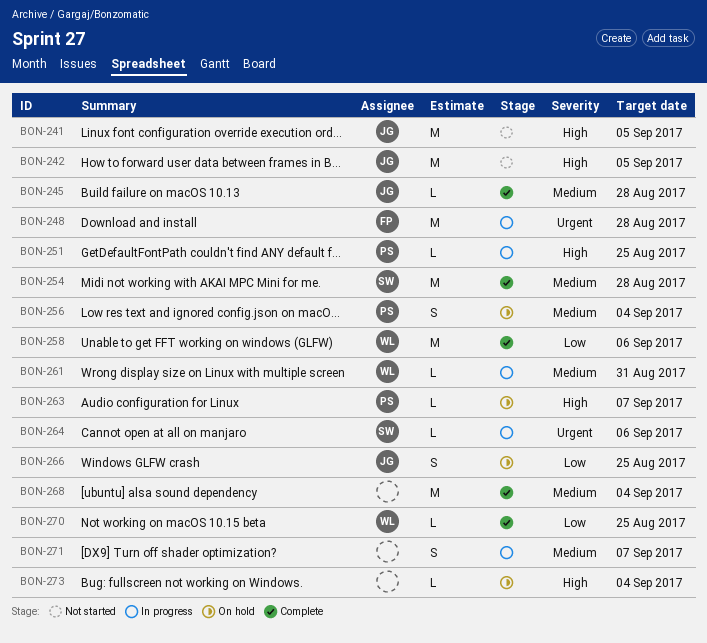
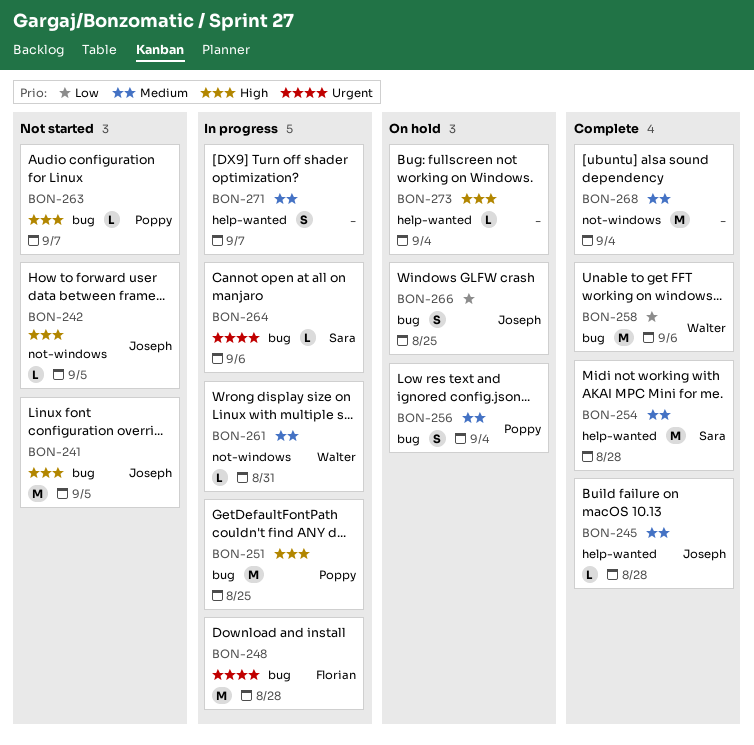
BON-242, estimate: M -> L
BON-251, estimate: L -> M
BON-263, status: On hold -> Not started
BON-270: present -> none

